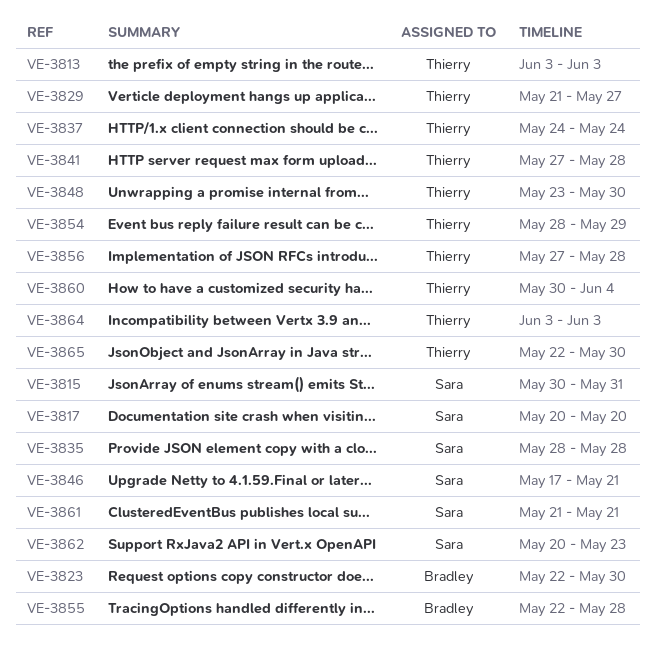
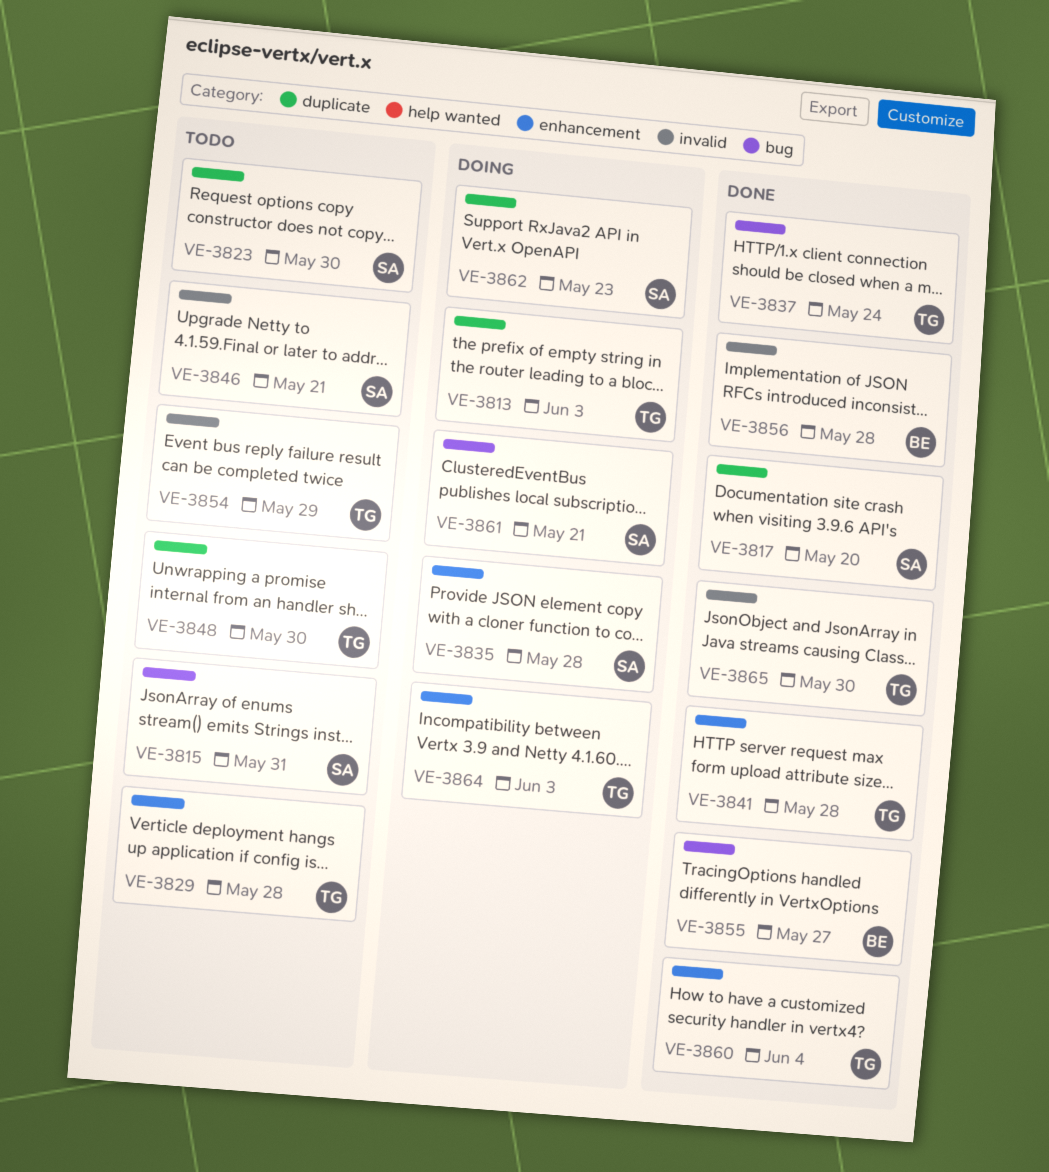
VE-3823, owner: Bradley -> Sara
VE-3829, due: May 27 -> May 28
VE-3855, due: May 28 -> May 27
VE-3856, owner: Thierry -> Bradley

